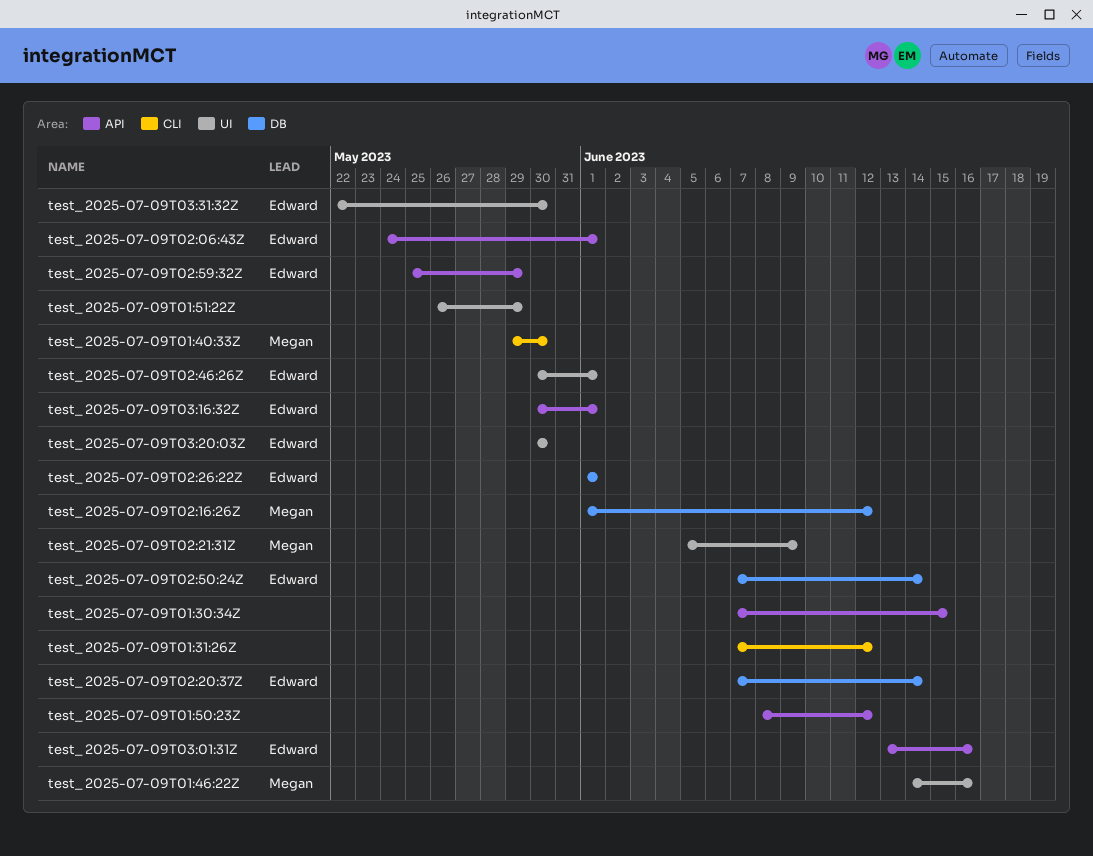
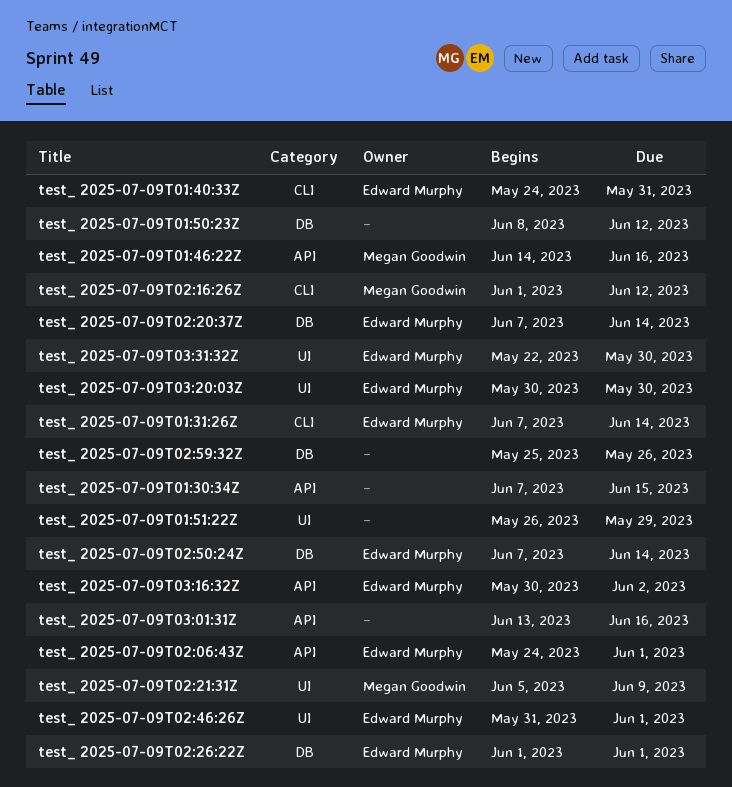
test_ 2025-07-09T01:31:26Z, owner: none -> Edward Murphy
test_ 2025-07-09T01:31:26Z, due: Jun 12 -> Jun 14
test_ 2025-07-09T01:40:33Z, owner: Megan Goodwin -> Edward Murphy
test_ 2025-07-09T01:40:33Z, start: May 29 -> May 24
test_ 2025-07-09T01:40:33Z, due: May 30 -> May 31
test_ 2025-07-09T01:46:22Z, label: UI -> API
test_ 2025-07-09T01:50:23Z, label: API -> DB
test_ 2025-07-09T02:16:26Z, label: DB -> CLI
test_ 2025-07-09T02:46:26Z, start: May 30 -> May 31
test_ 2025-07-09T02:59:32Z, owner: Edward Murphy -> none
test_ 2025-07-09T02:59:32Z, label: API -> DB
test_ 2025-07-09T02:59:32Z, due: May 29 -> May 26
test_ 2025-07-09T03:01:31Z, owner: Edward Murphy -> none
test_ 2025-07-09T03:16:32Z, due: Jun 1 -> Jun 2

